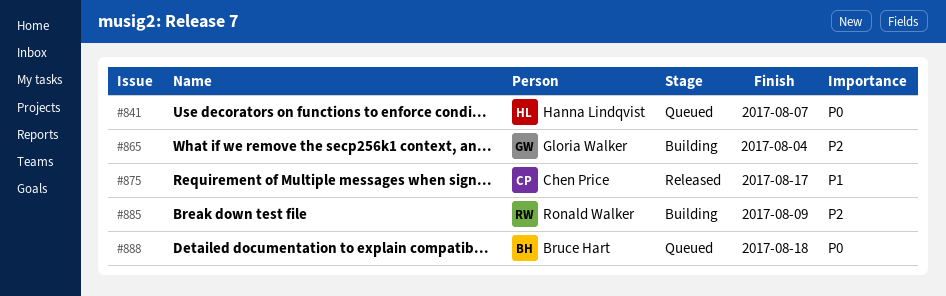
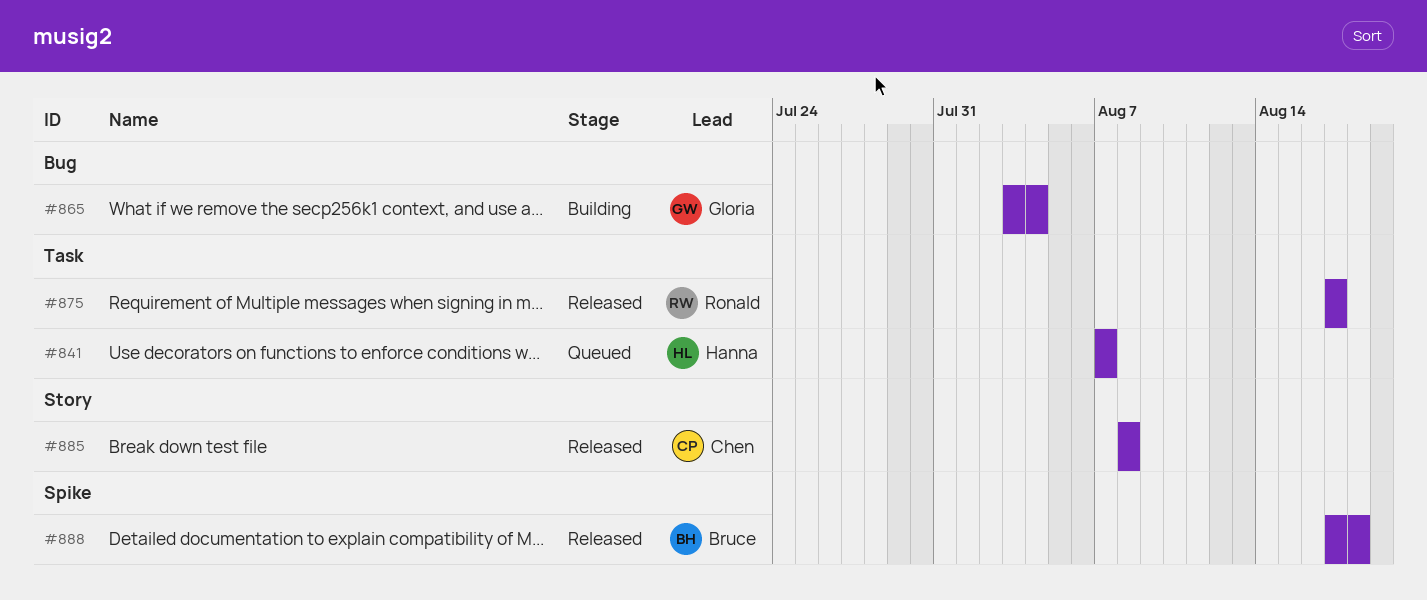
#875, owner: Chen Price -> Ronald Walker
#885, status: Building -> Released
#885, owner: Ronald Walker -> Chen Price
#885, due: Aug 9 -> Aug 8
#888, status: Queued -> Released

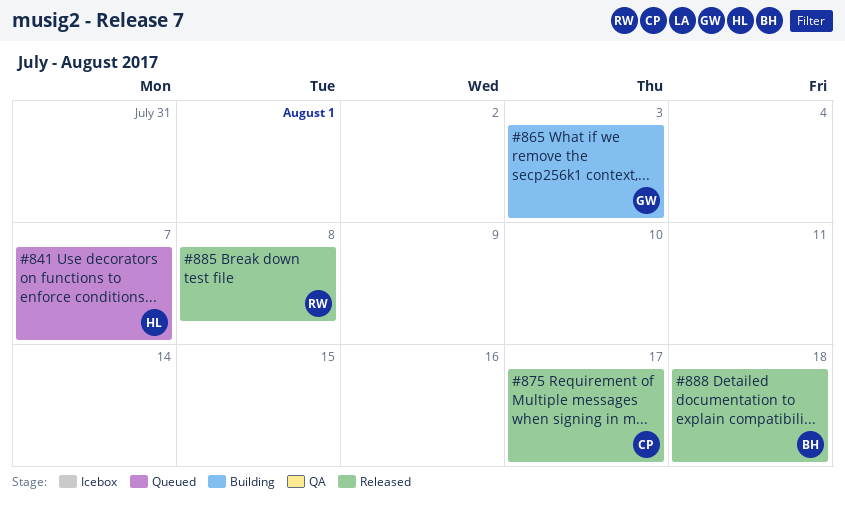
#865, due: Aug 4 -> Aug 3
#875, owner: Ronald -> Chen
#885, owner: Chen -> Ronald

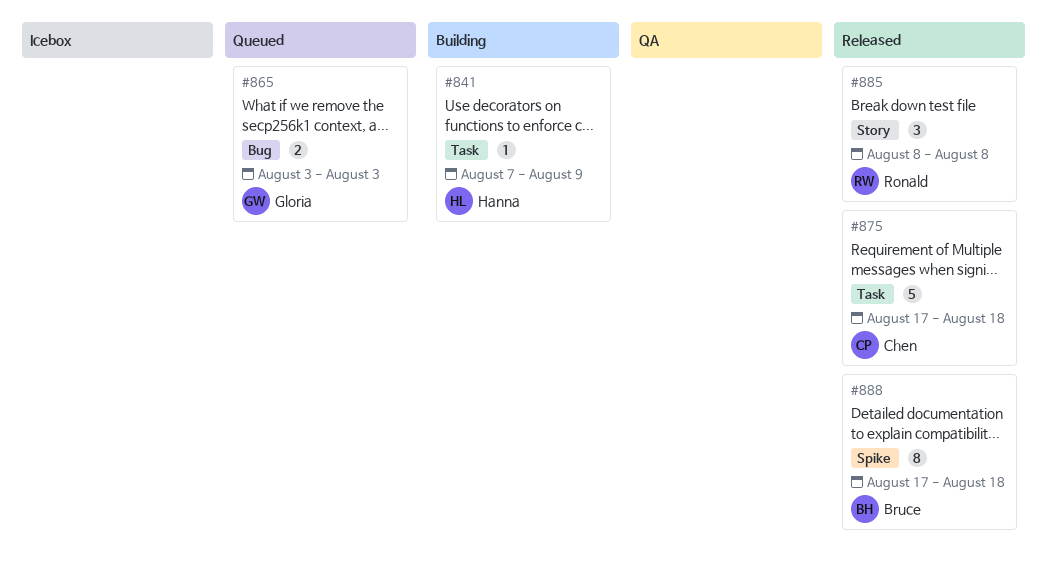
#841, status: Queued -> Building
#841, due: Aug 7 -> Aug 9
#865, status: Building -> Queued
#875, due: Aug 17 -> Aug 18

